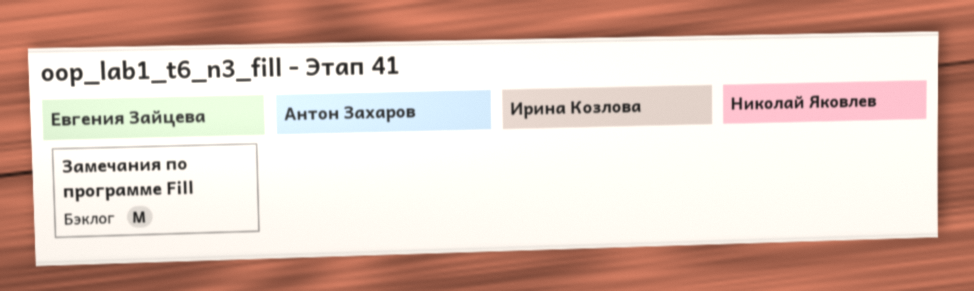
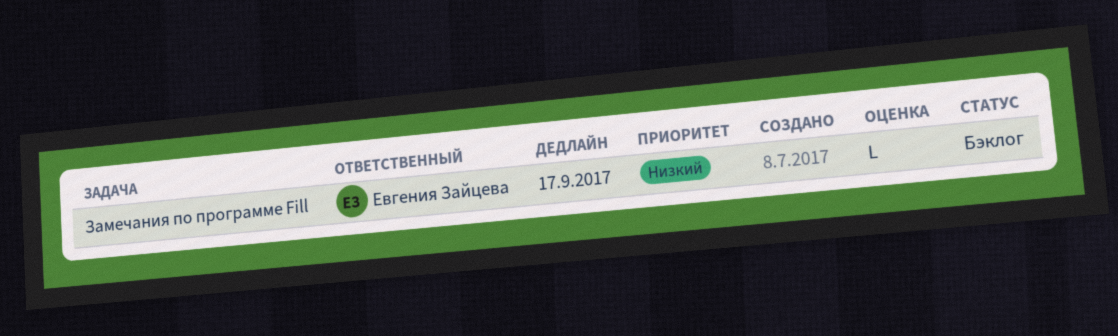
Замечания по программе Fill, estimate: M -> L

